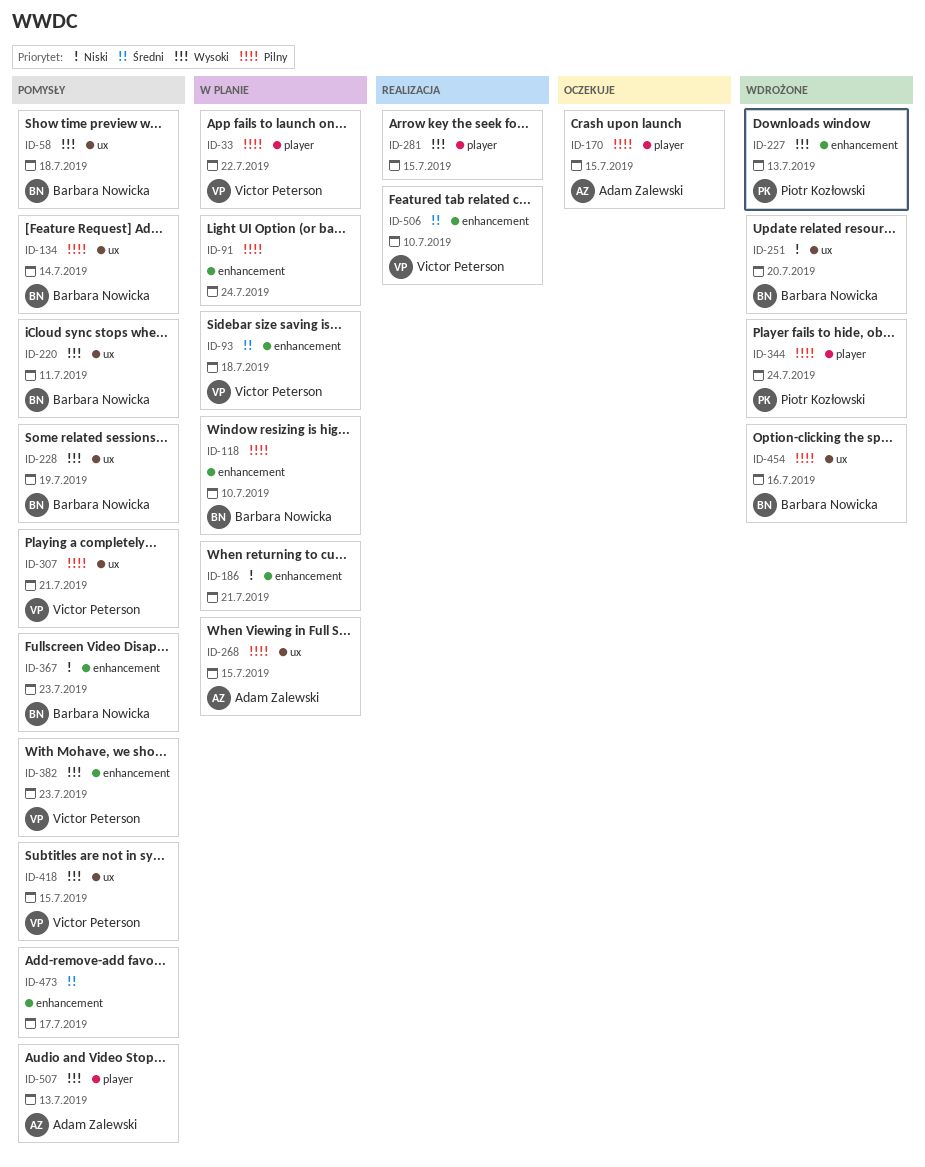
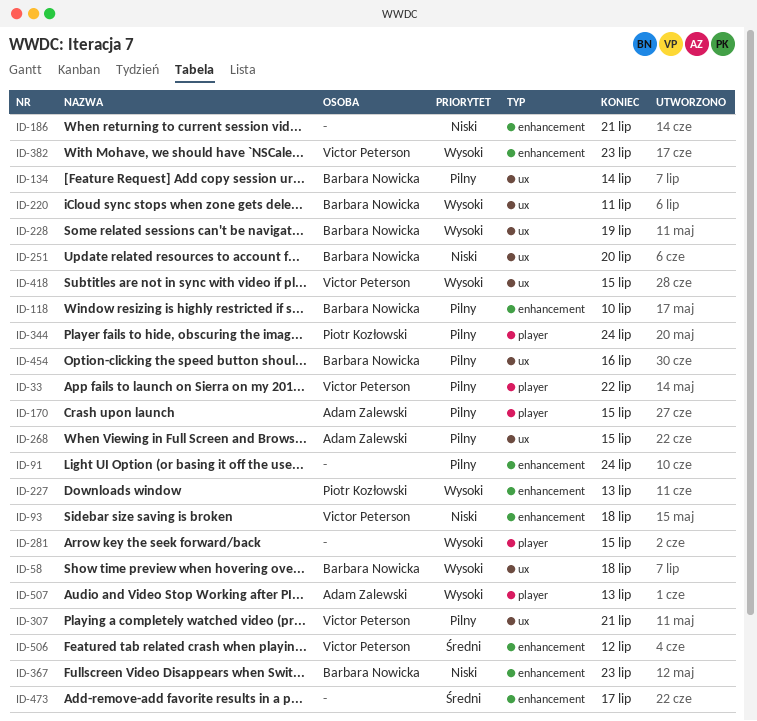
ID-93, priority: Średni -> Niski
ID-506, due: Jul 10 -> Jul 12

